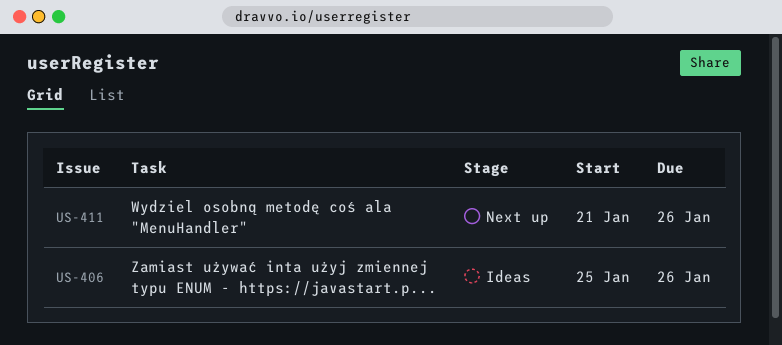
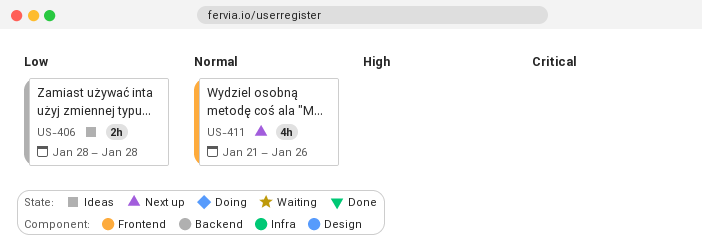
US-406, start: Jan 25 -> Jan 28
US-406, due: Jan 26 -> Jan 28

